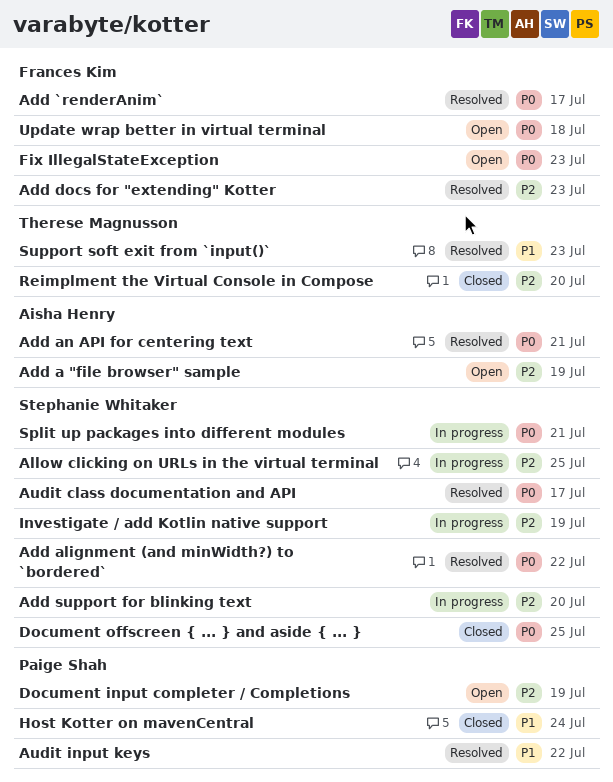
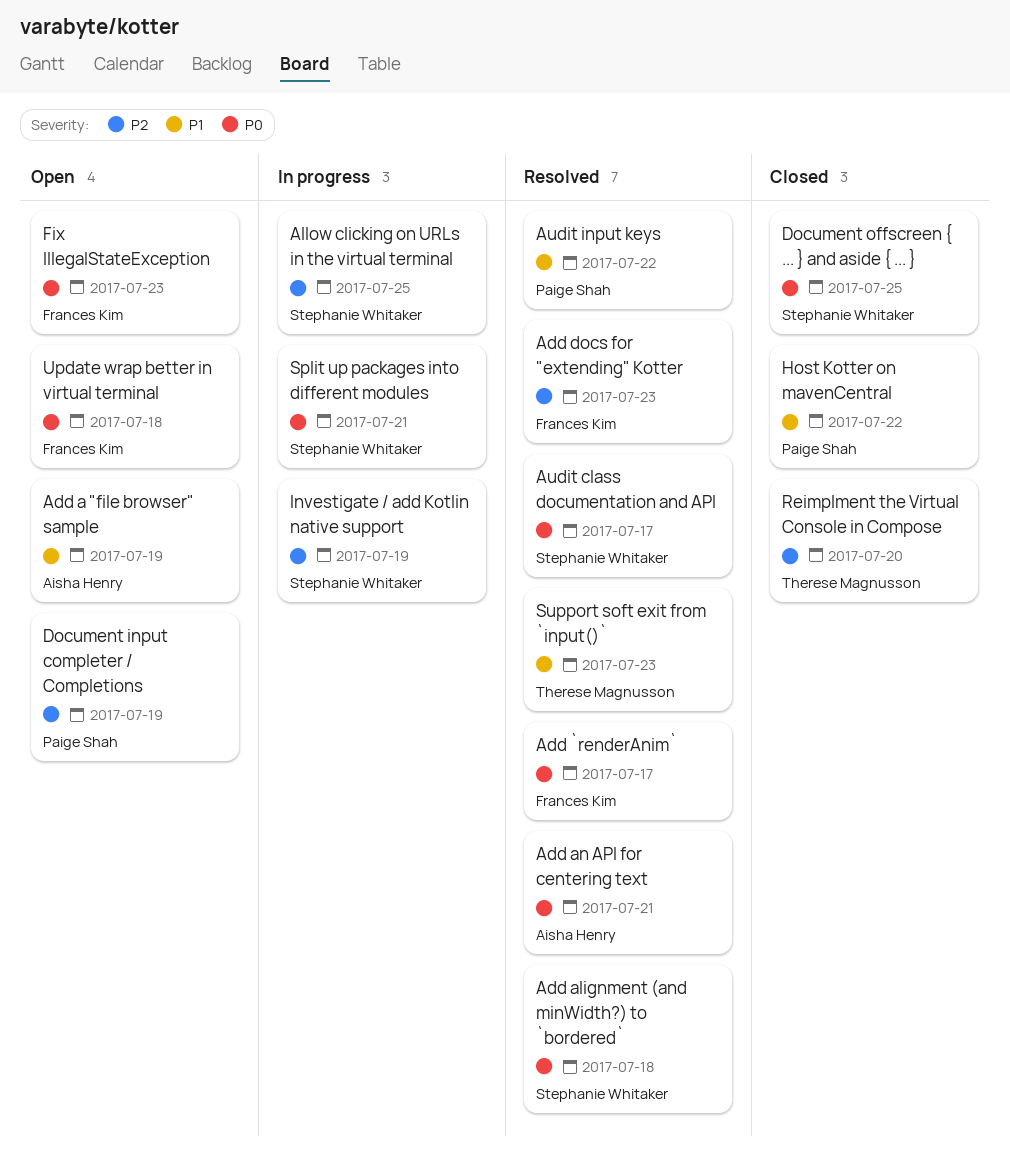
Add a "file browser" sample, priority: P2 -> P1
Add alignment (and minWidth?) to `bordered`, due: Jul 22 -> Jul 18
Add support for blinking text: present -> none
Host Kotter on mavenCentral, due: Jul 24 -> Jul 22

